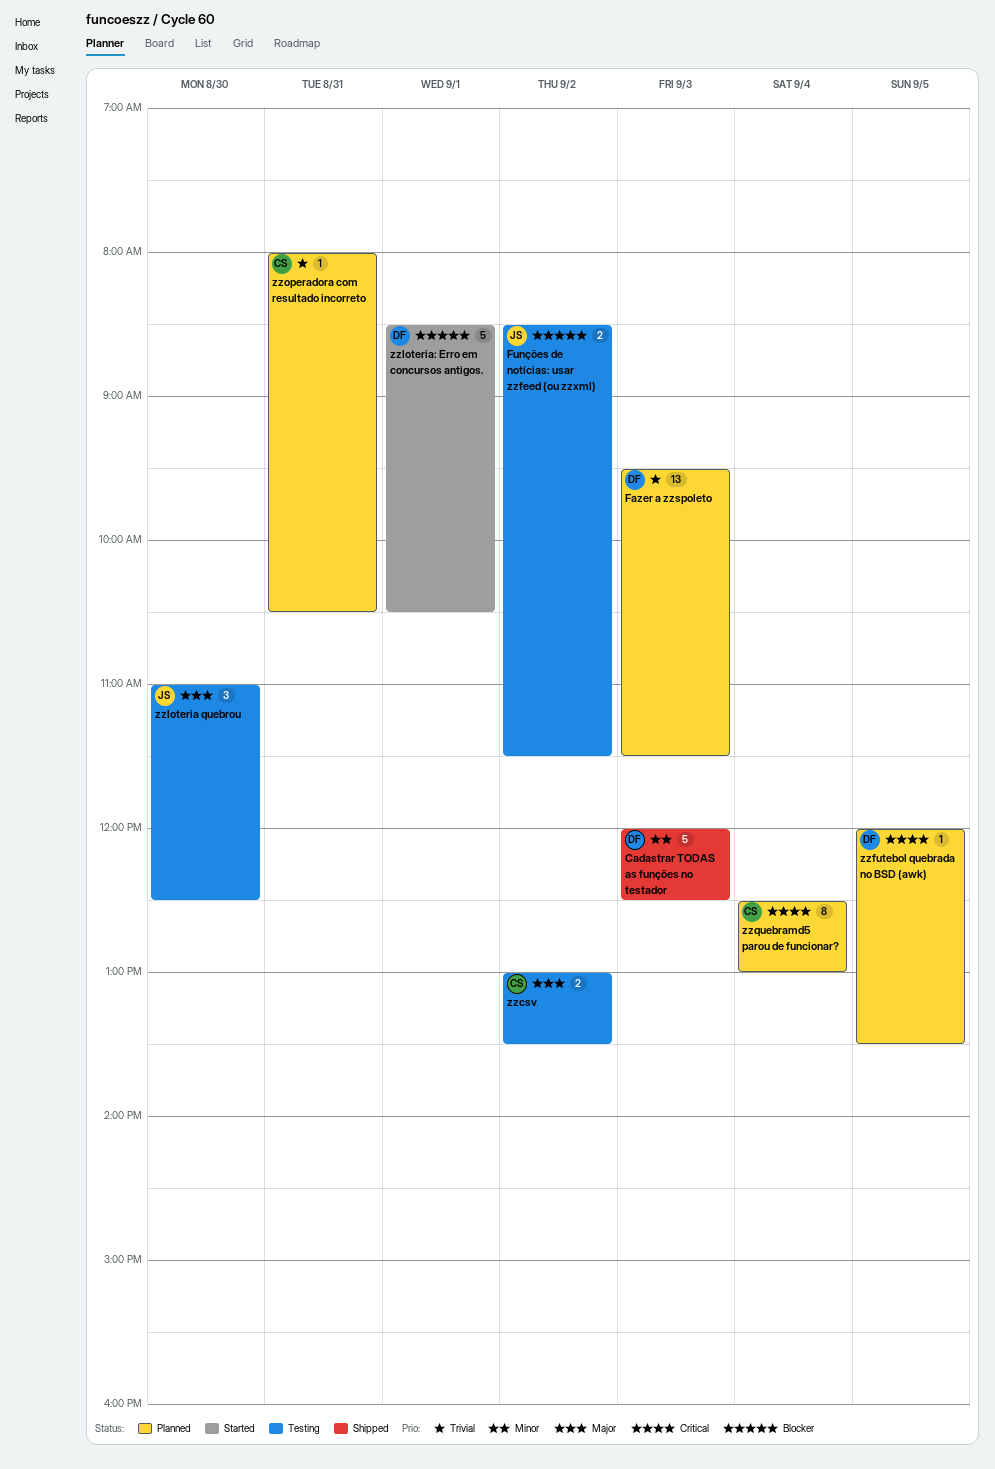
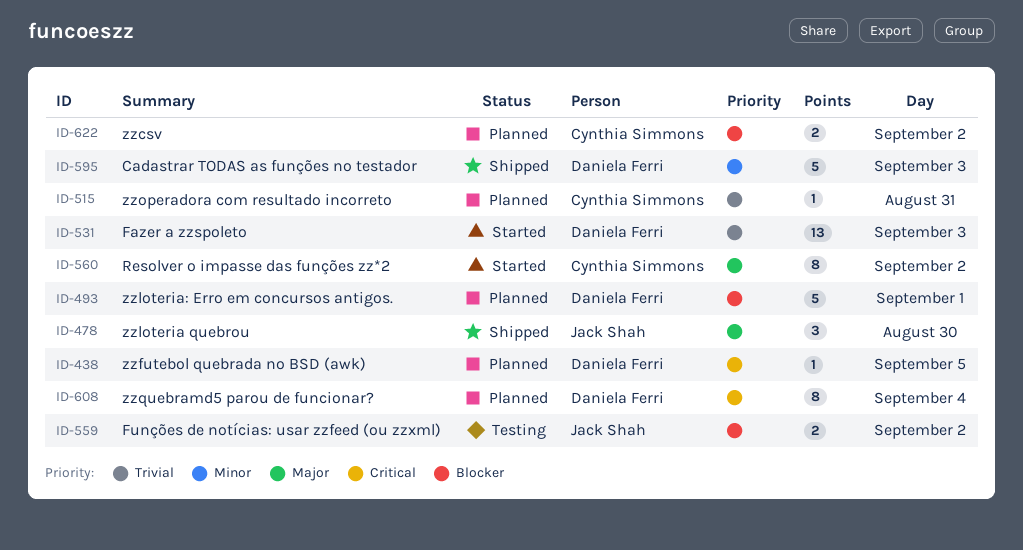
Fazer a zzspoleto, status: Planned -> Started
Resolver o impasse das funções zz*2: none -> present
zzcsv, status: Testing -> Planned
zzcsv, priority: Major -> Blocker
zzloteria quebrou, status: Testing -> Shipped
zzloteria: Erro em concursos antigos., status: Started -> Planned
zzquebramd5 parou de funcionar?, owner: Cynthia Simmons -> Daniela Ferri

